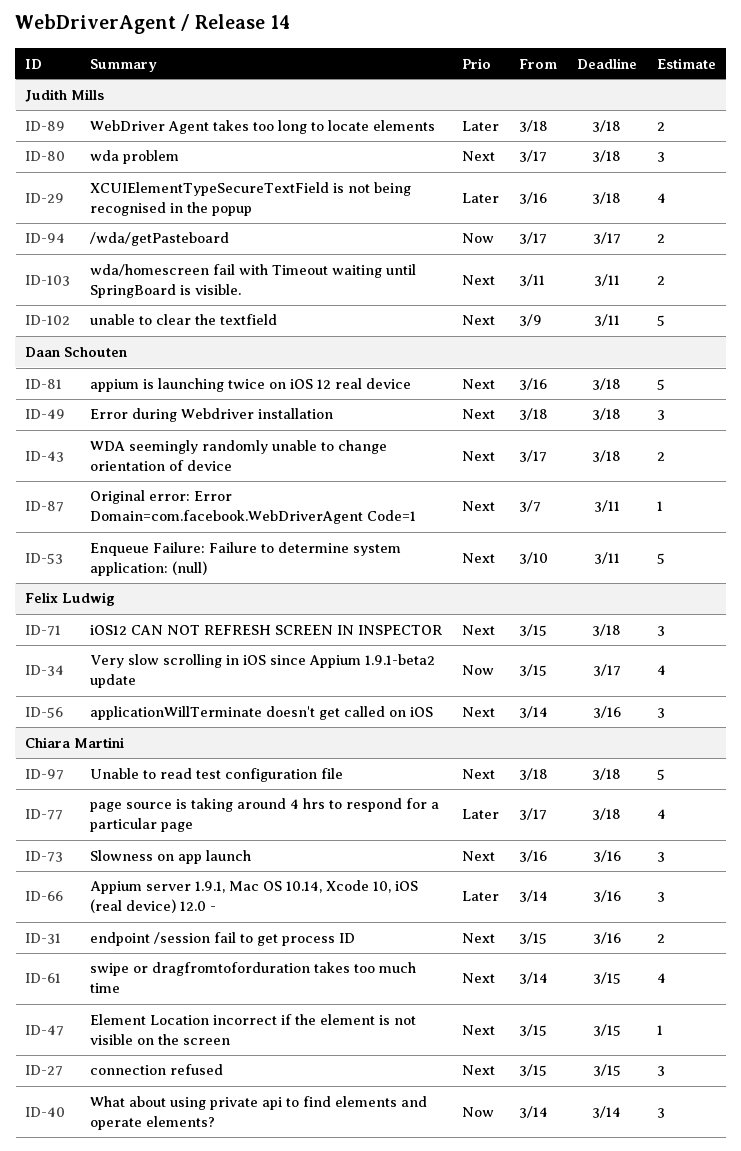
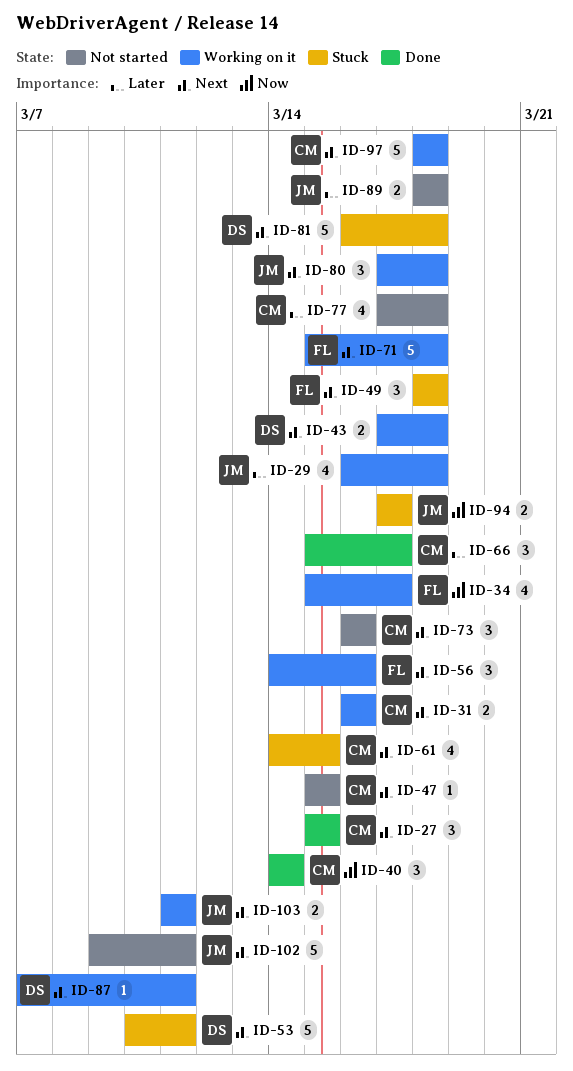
ID-31, start: Mar 15 -> Mar 16
ID-49, owner: Daan Schouten -> Felix Ludwig
ID-66, start: Mar 14 -> Mar 15
ID-66, due: Mar 16 -> Mar 17
ID-71, estimate: 3 -> 5

